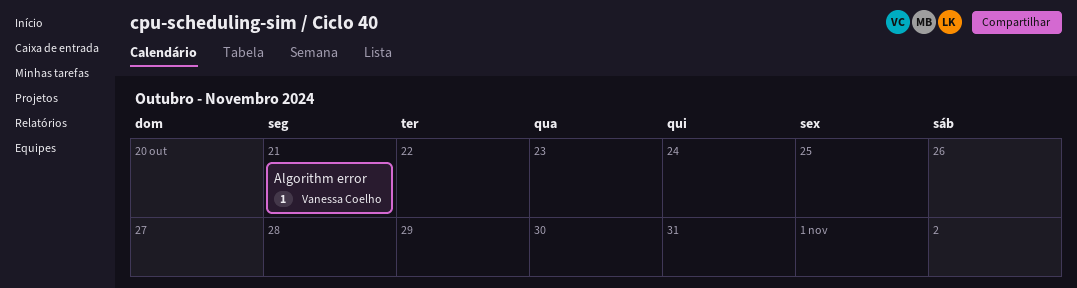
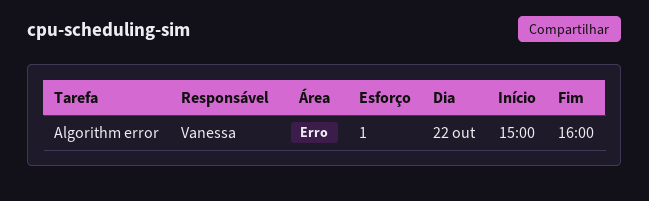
Algorithm error, day: Oct 21 -> Oct 22

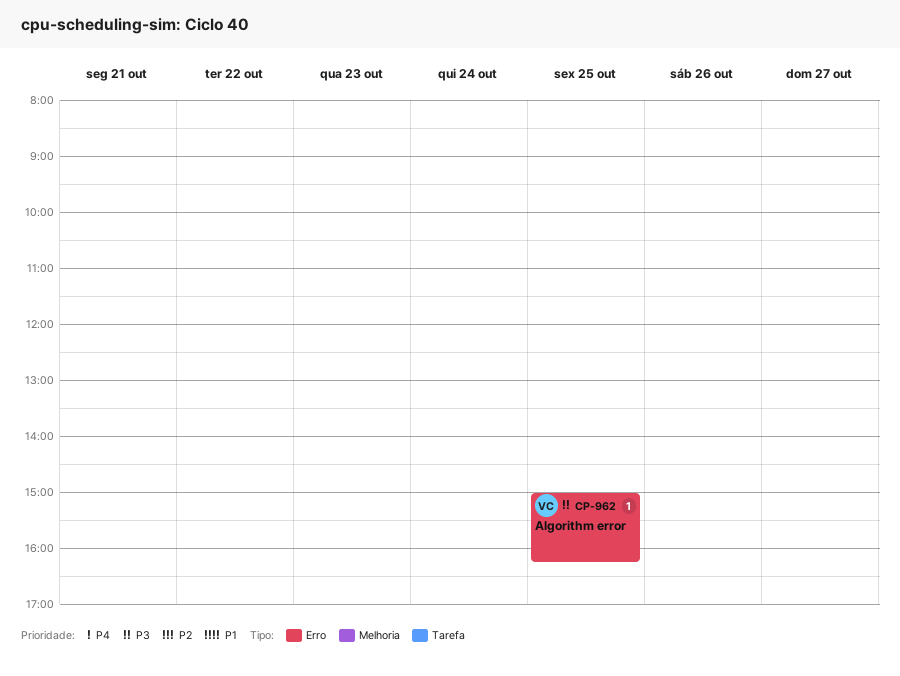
Algorithm error, day: Oct 22 -> Oct 25
Algorithm error, ends: 16:00 -> 16:15

